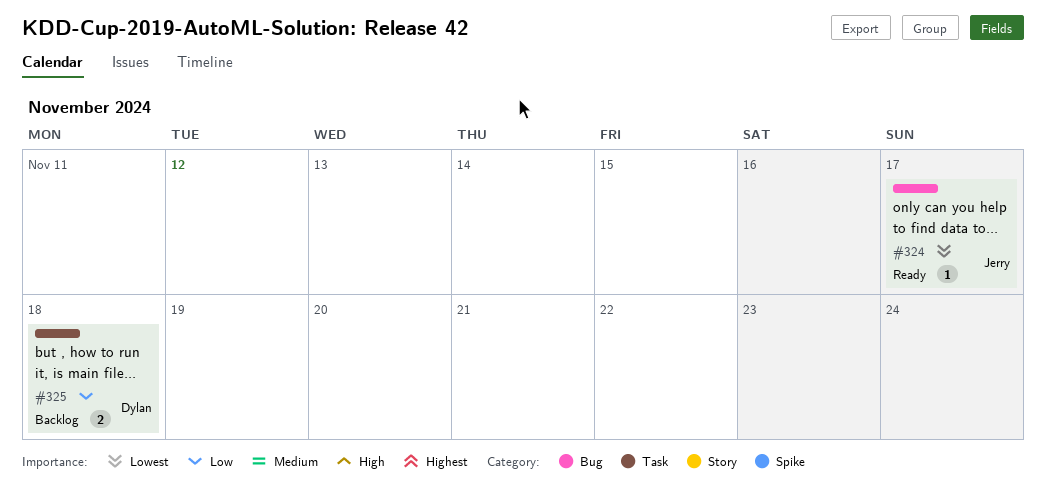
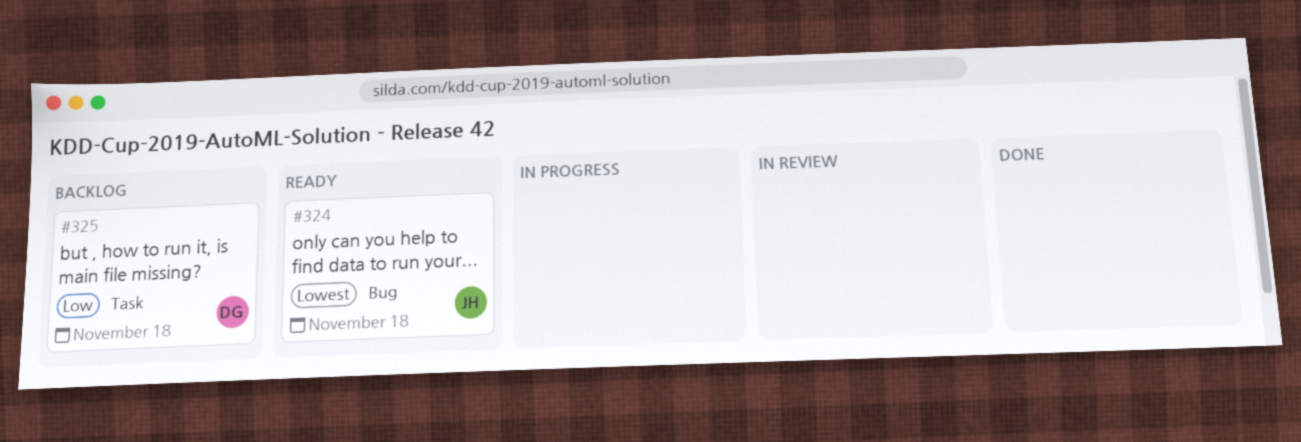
#324, due: Nov 17 -> Nov 18

